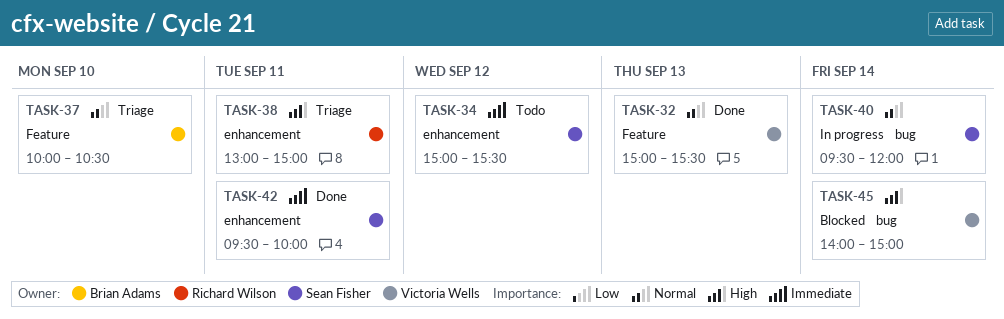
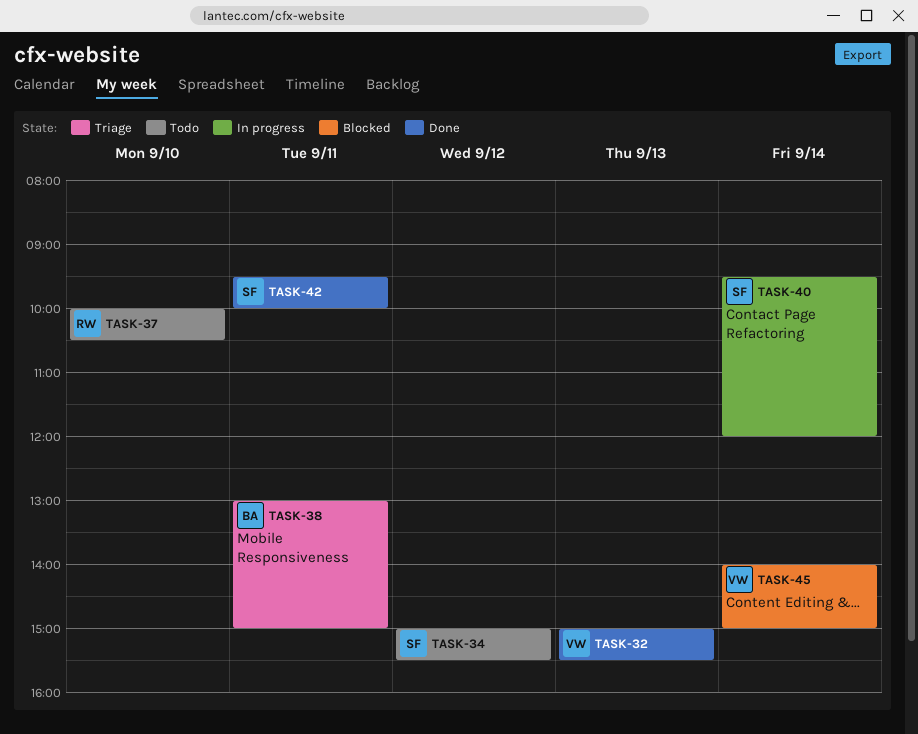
TASK-37, status: Triage -> Todo
TASK-37, owner: Brian Adams -> Richard Wilson
TASK-38, owner: Richard Wilson -> Brian Adams

